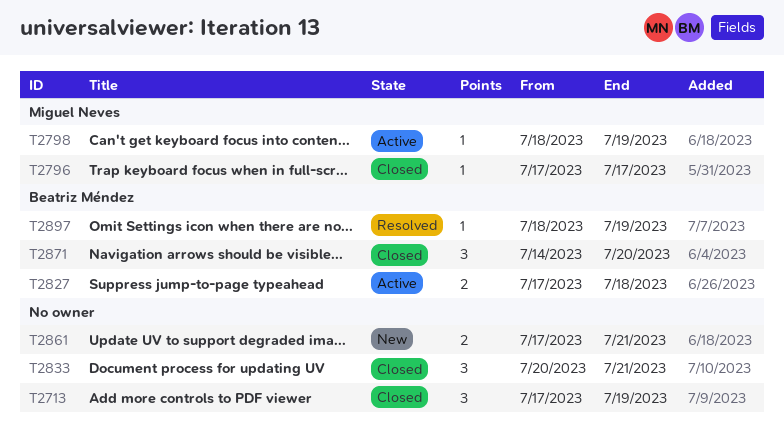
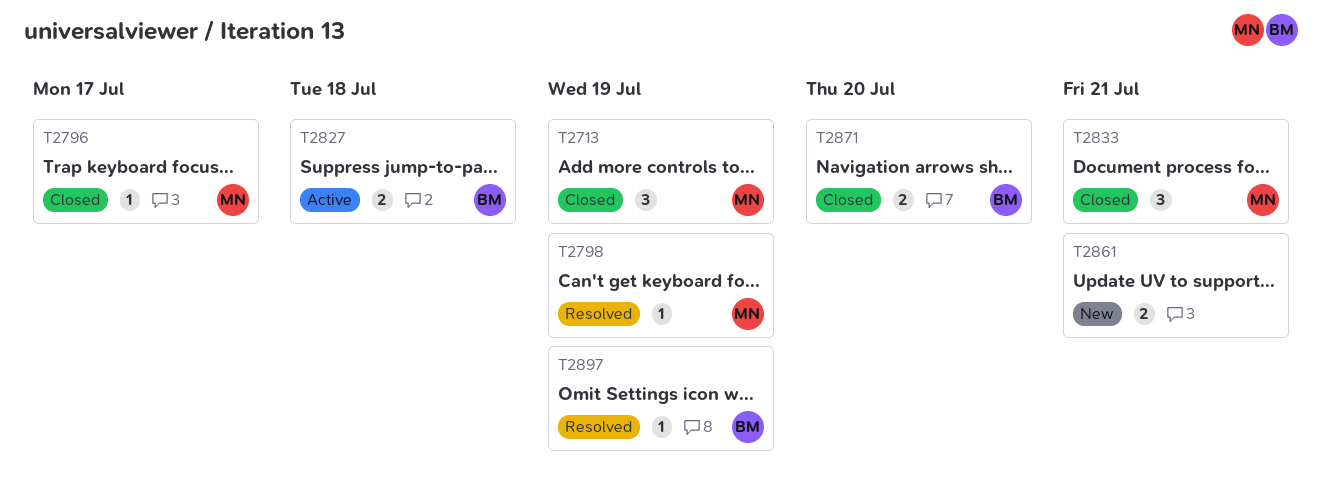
T2713, owner: none -> Miguel Neves
T2798, status: Active -> Resolved
T2833, owner: none -> Miguel Neves
T2871, estimate: 3 -> 2

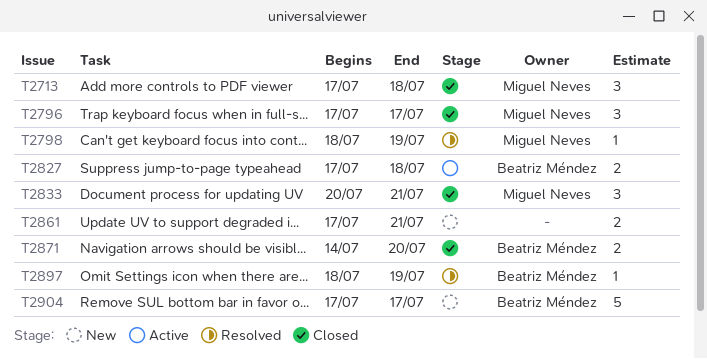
T2713, due: Jul 19 -> Jul 18
T2796, estimate: 1 -> 3
T2904: none -> present

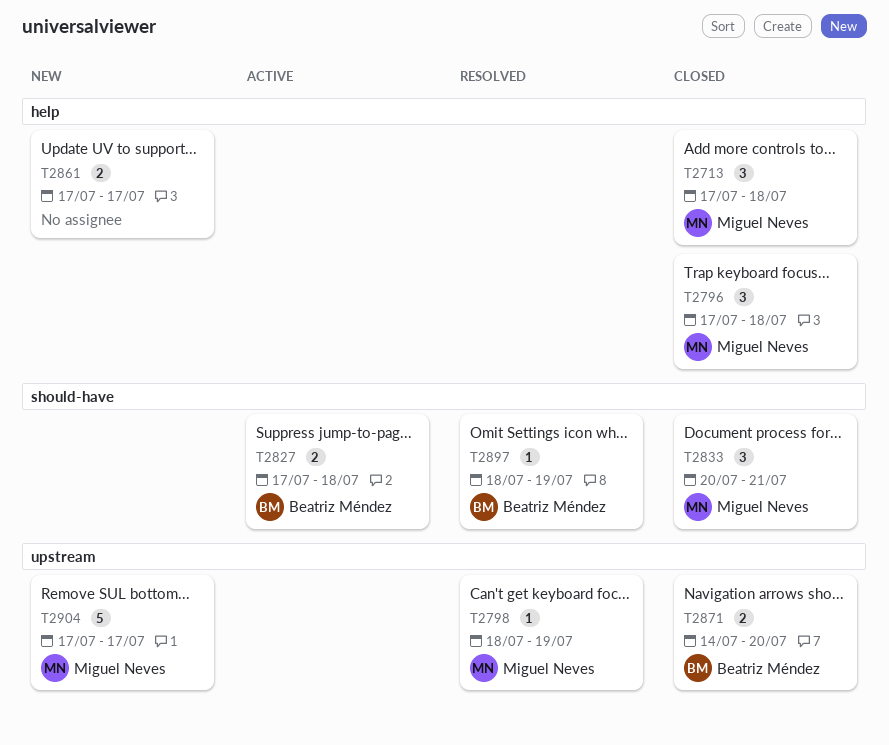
T2796, due: Jul 17 -> Jul 18
T2861, due: Jul 21 -> Jul 17
T2904, owner: Beatriz Méndez -> Miguel Neves

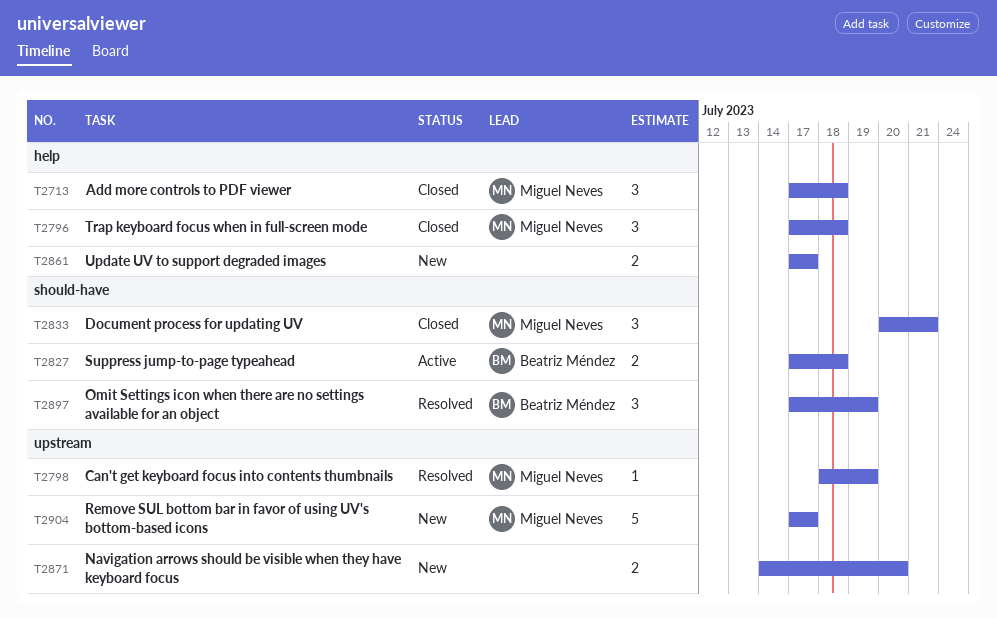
T2871, status: Closed -> New
T2871, owner: Beatriz Méndez -> none
T2897, estimate: 1 -> 3
T2897, start: Jul 18 -> Jul 17

